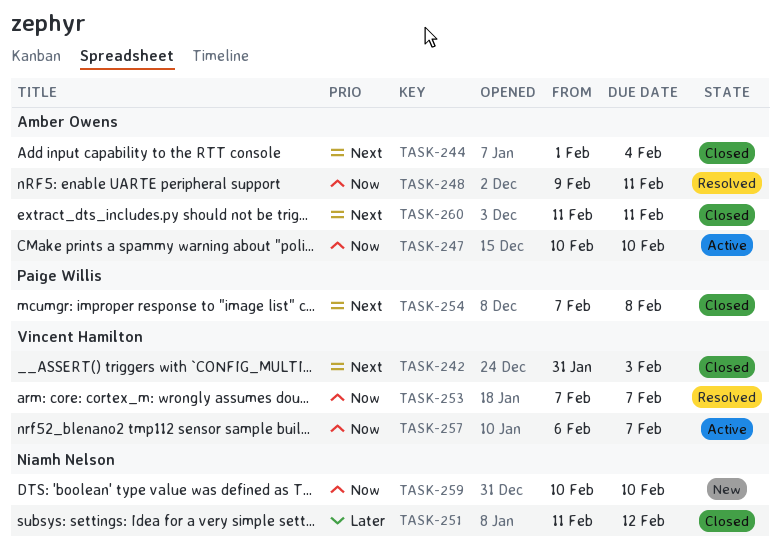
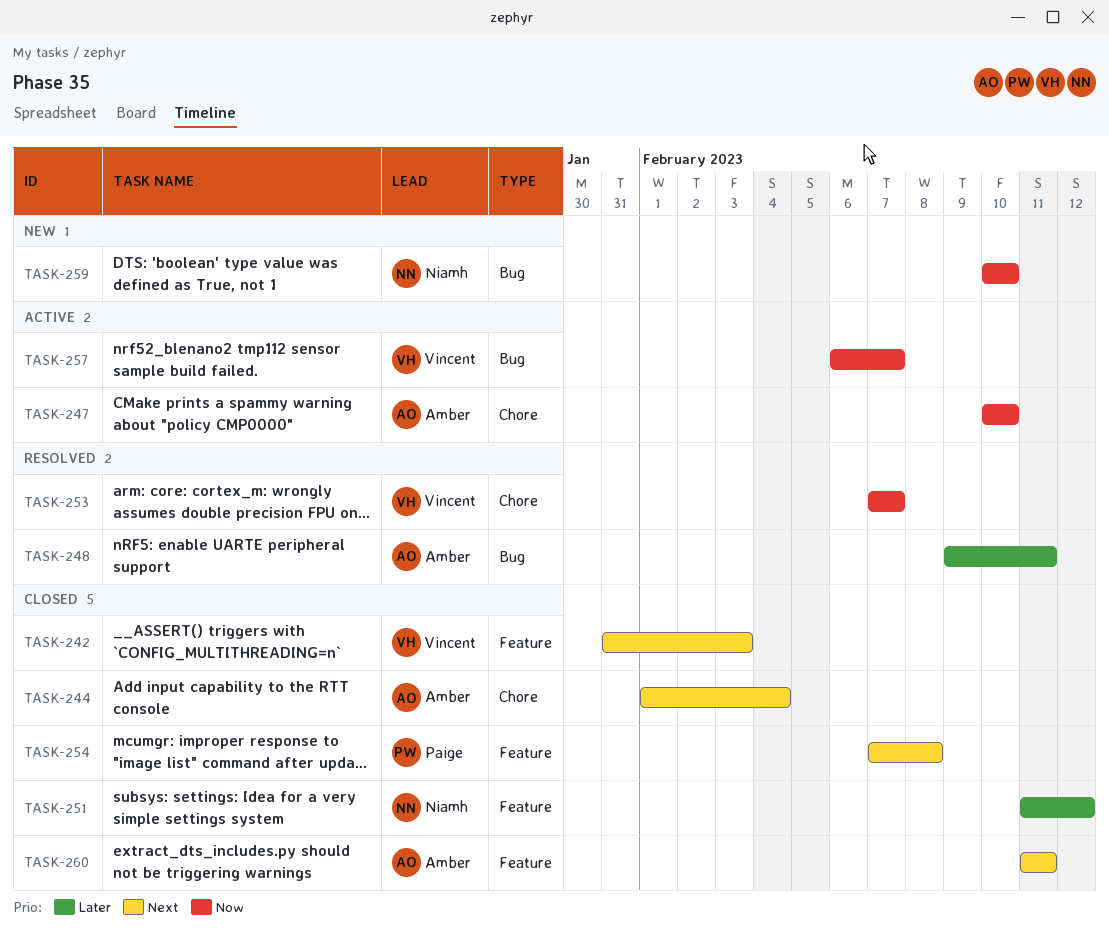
TASK-248, priority: Now -> Later

